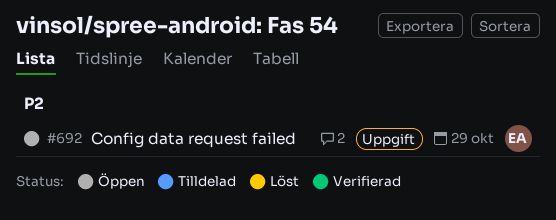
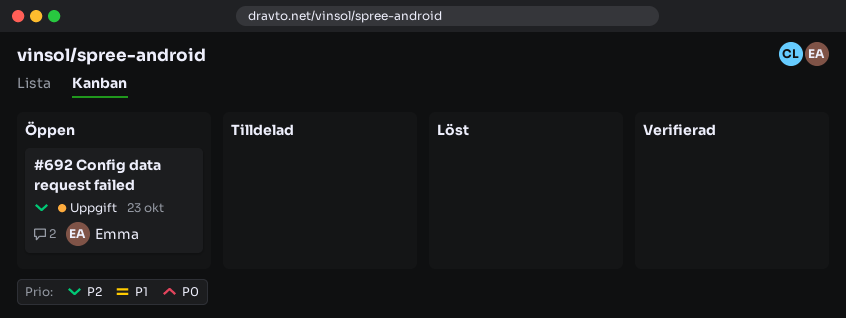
#692, due: Oct 29 -> Oct 23

